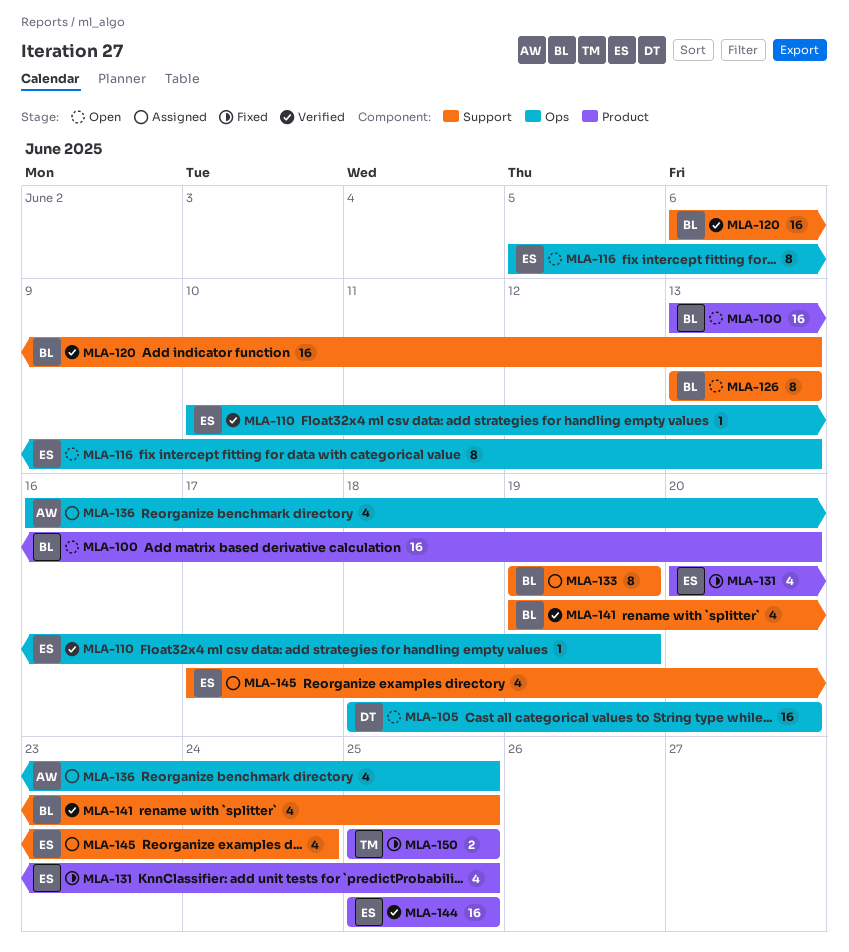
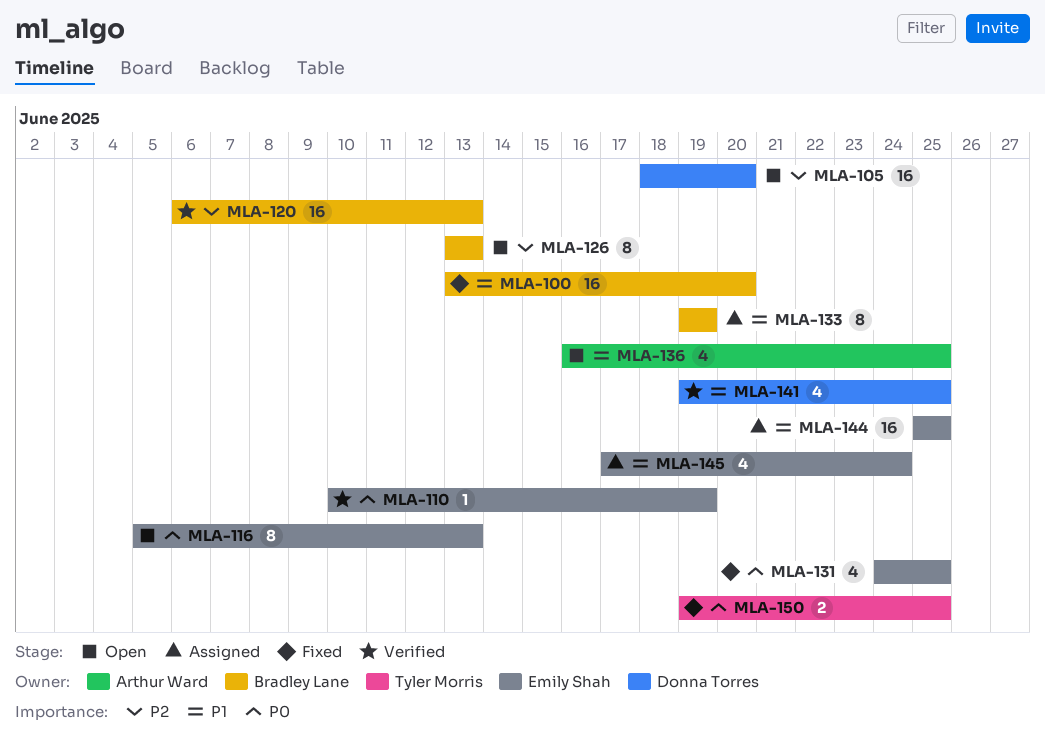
MLA-100, status: Open -> Fixed
MLA-131, start: Jun 20 -> Jun 24
MLA-136, status: Assigned -> Open
MLA-141, owner: Bradley Lane -> Donna Torres
MLA-144, status: Verified -> Assigned
MLA-150, start: Jun 25 -> Jun 19

